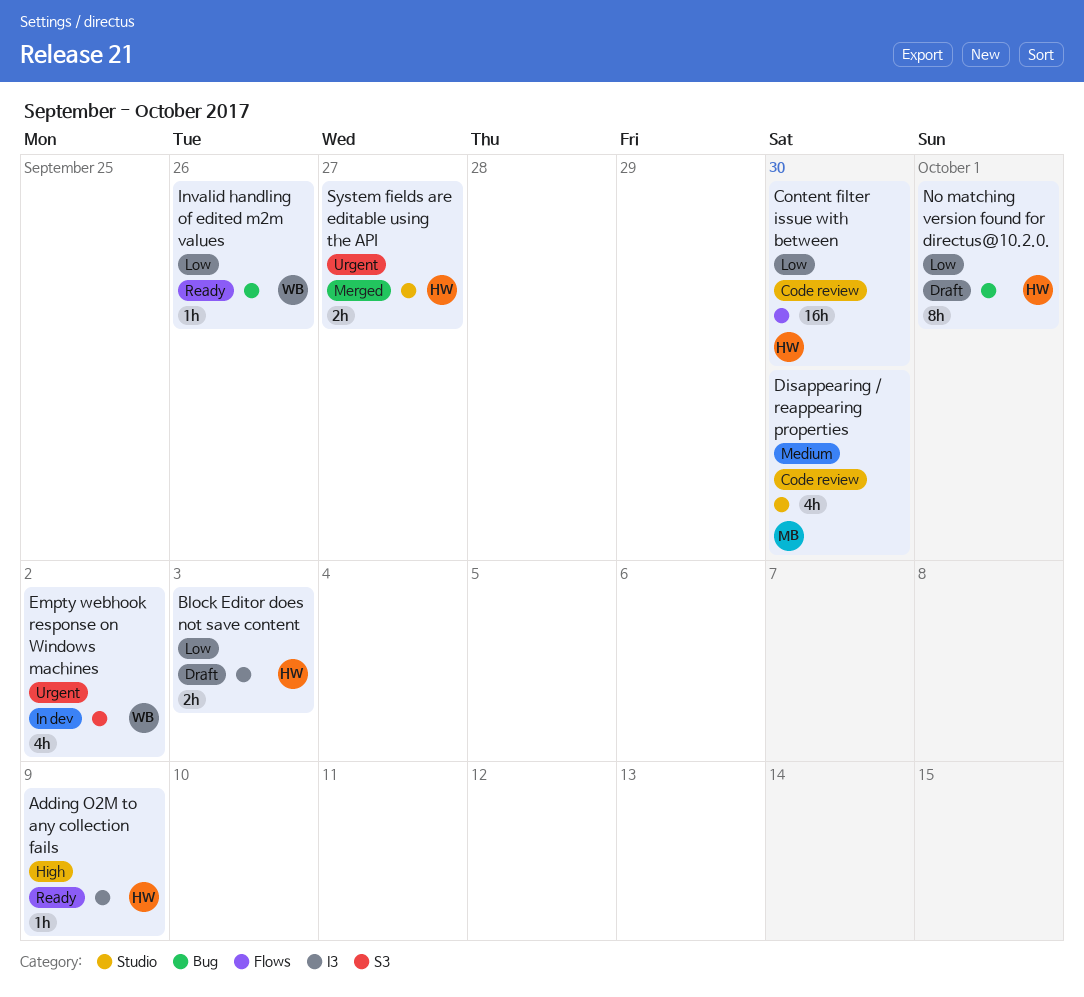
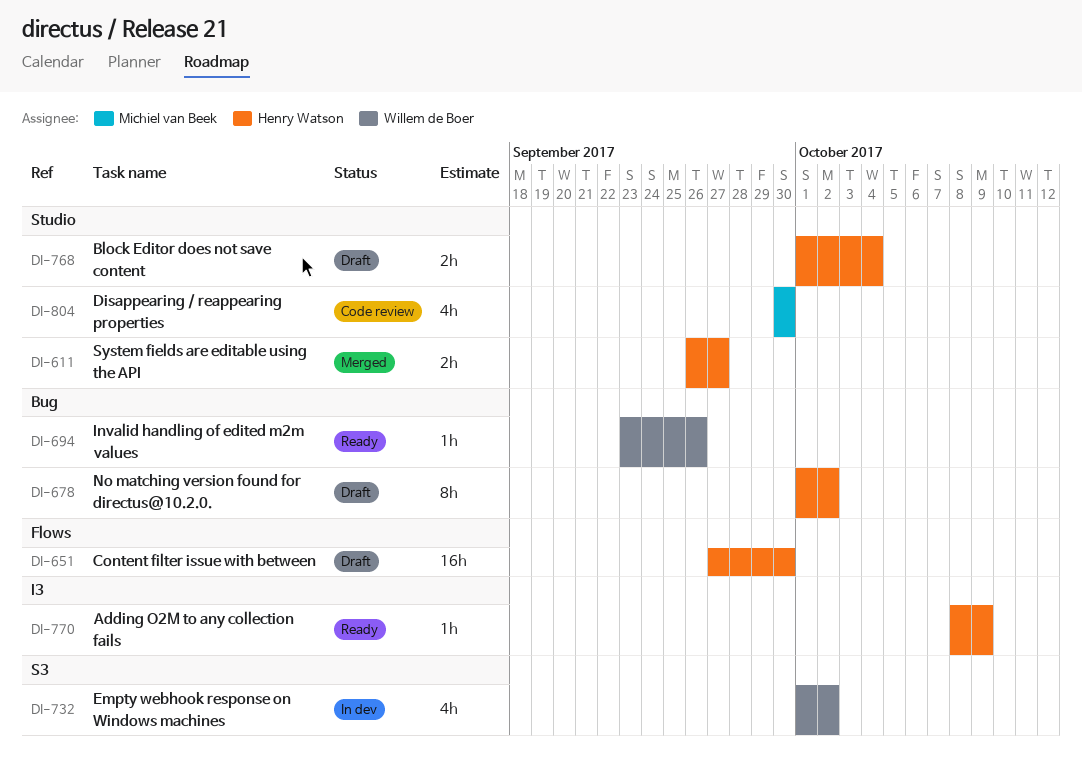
Block Editor does not save content, label: I3 -> Studio
Block Editor does not save content, due: Oct 3 -> Oct 4
Content filter issue with between, status: Code review -> Draft
No matching version found for directus@10.2.0., due: Oct 1 -> Oct 2

